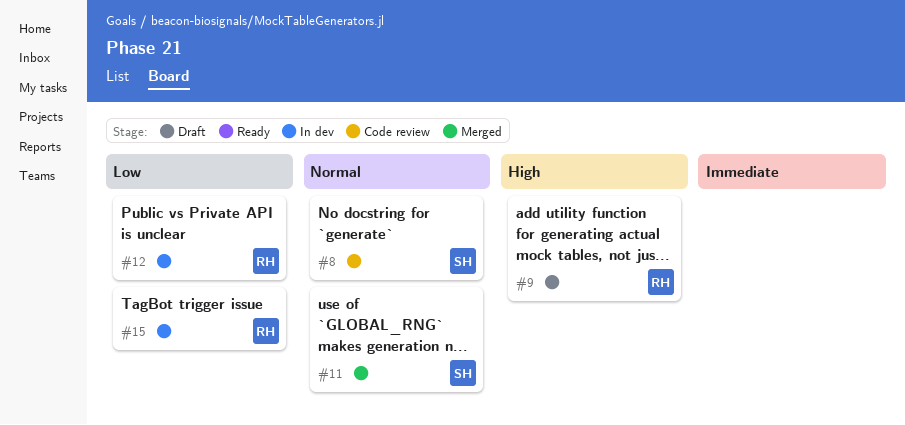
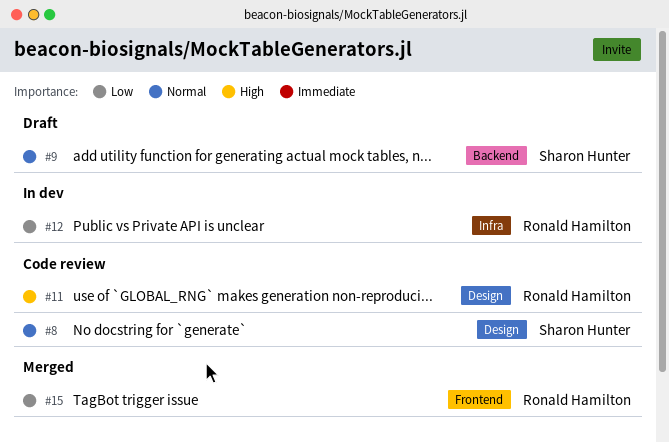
#9, owner: Ronald Hamilton -> Sharon Hunter
#9, priority: High -> Normal
#11, status: Merged -> Code review
#11, owner: Sharon Hunter -> Ronald Hamilton
#11, priority: Normal -> High
#15, status: In dev -> Merged

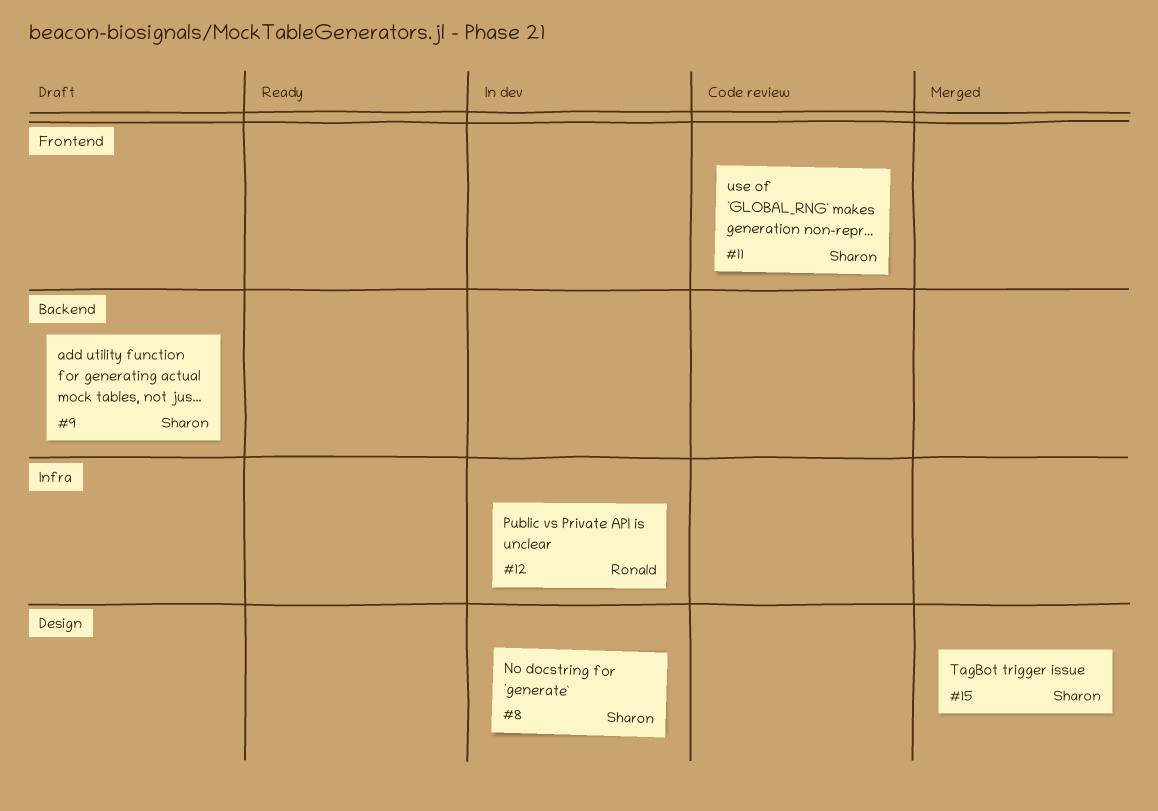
#8, status: Code review -> In dev
#11, owner: Ronald Hamilton -> Sharon Hunter
#11, label: Design -> Frontend
#15, owner: Ronald Hamilton -> Sharon Hunter
#15, label: Frontend -> Design

